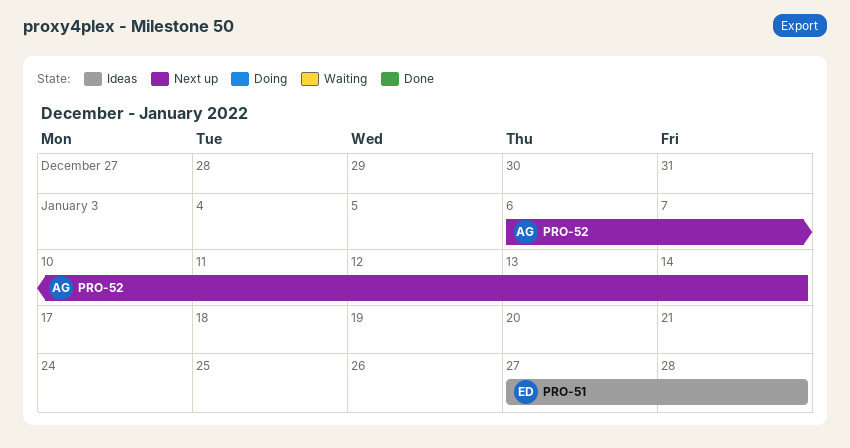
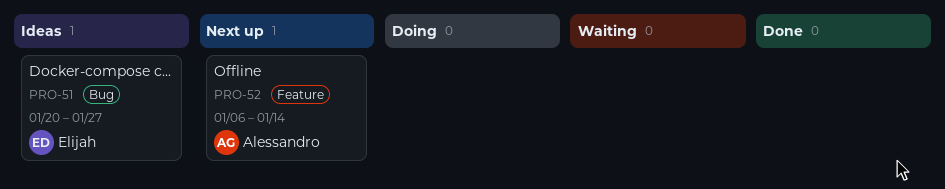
PRO-51, start: Jan 27 -> Jan 20
PRO-51, due: Jan 28 -> Jan 27

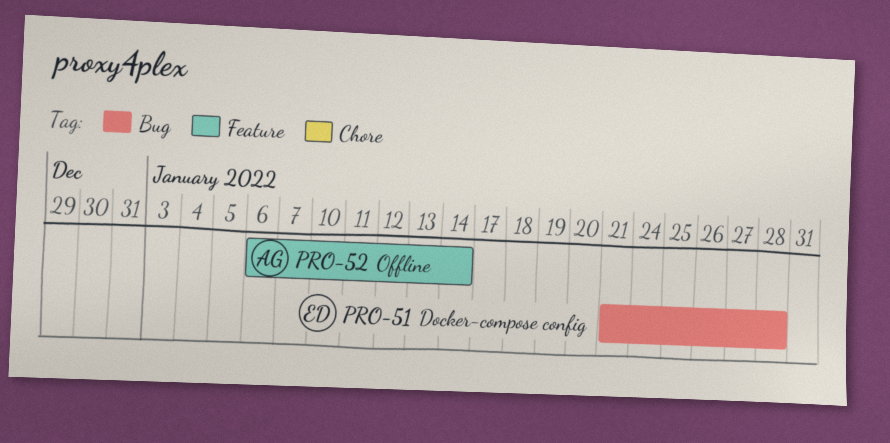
PRO-51, start: Jan 20 -> Jan 21
PRO-51, due: Jan 27 -> Jan 28

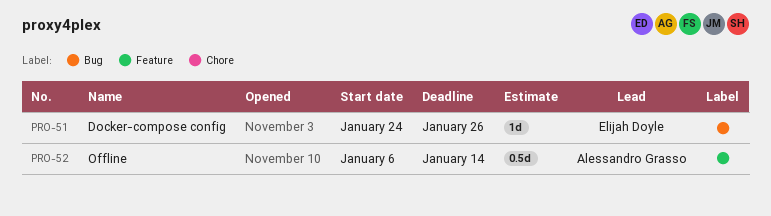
PRO-51, start: Jan 21 -> Jan 24
PRO-51, due: Jan 28 -> Jan 26

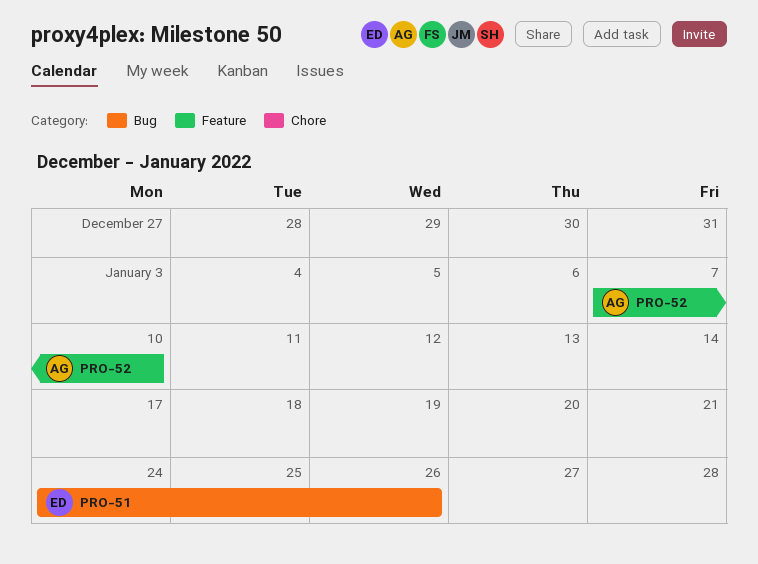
PRO-52, start: Jan 6 -> Jan 7
PRO-52, due: Jan 14 -> Jan 10

